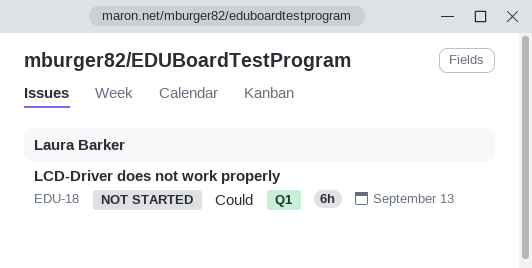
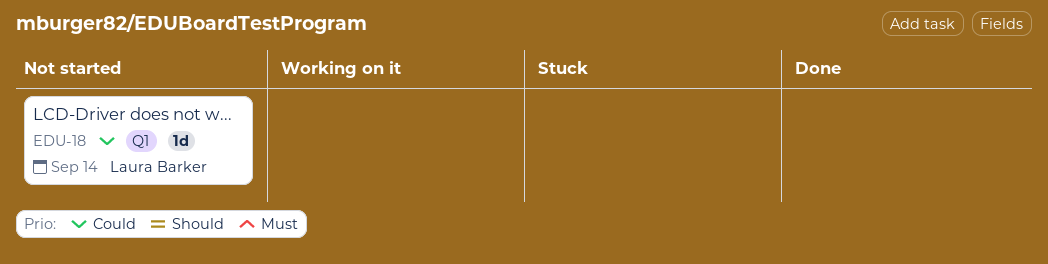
EDU-18, estimate: 6h -> 1d
EDU-18, due: Sep 13 -> Sep 14

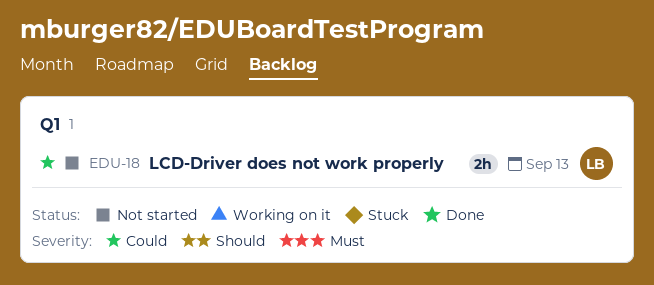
EDU-18, estimate: 1d -> 2h
EDU-18, due: Sep 14 -> Sep 13

